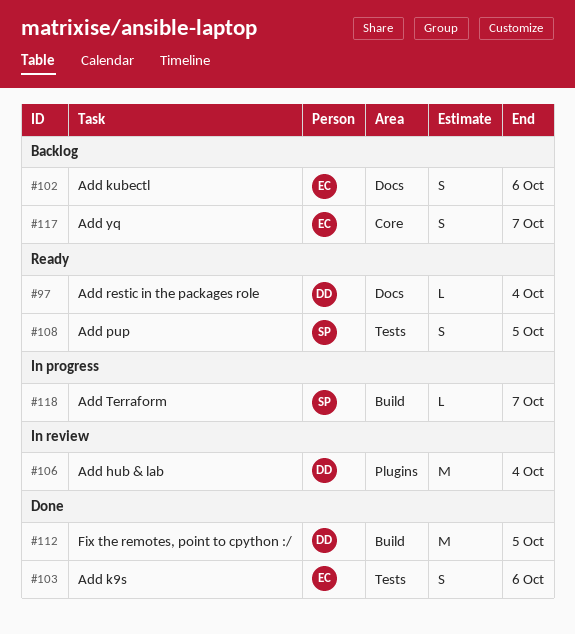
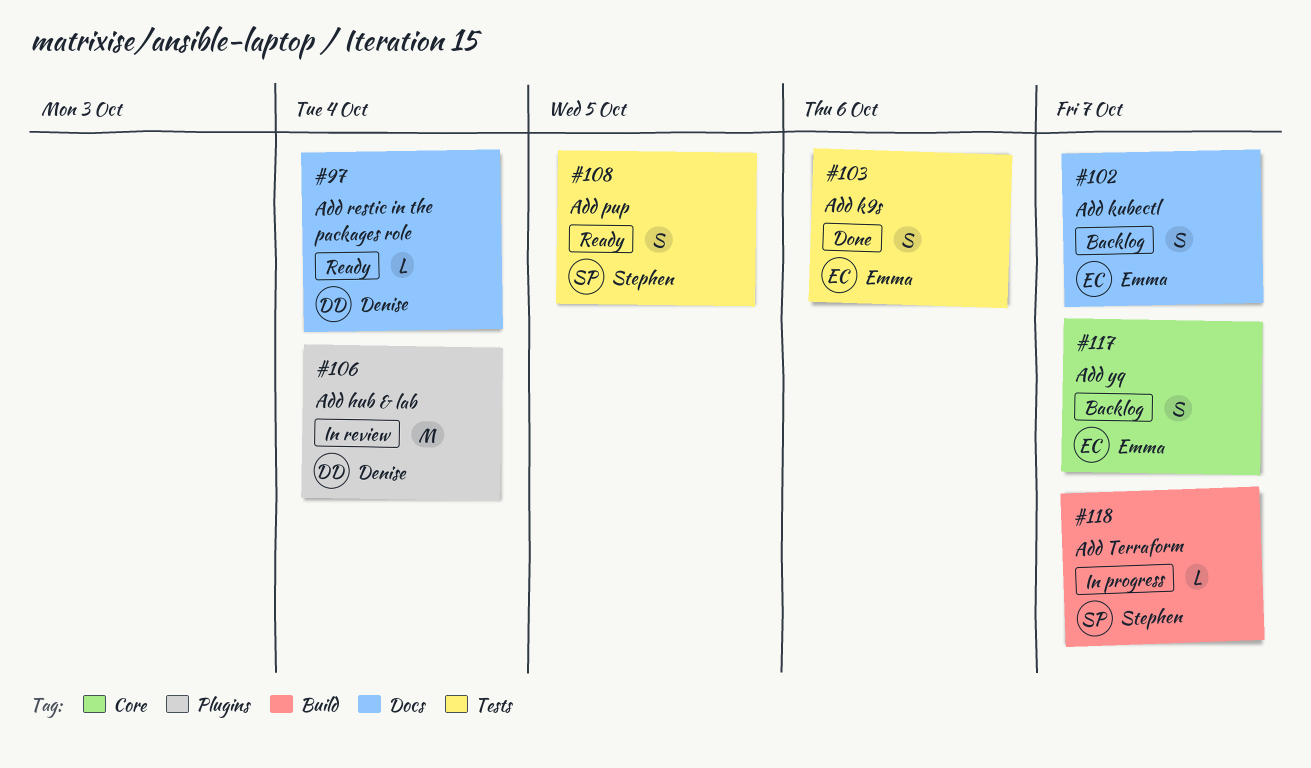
#102, due: Oct 6 -> Oct 7
#112: present -> none

